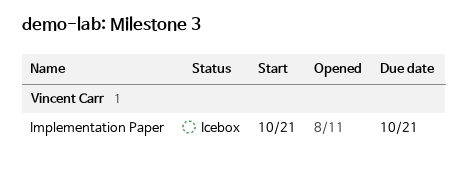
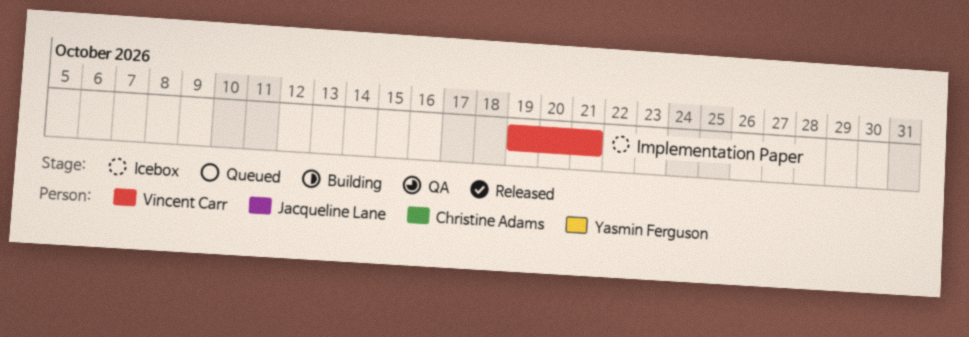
Implementation Paper, start: Oct 21 -> Oct 19

